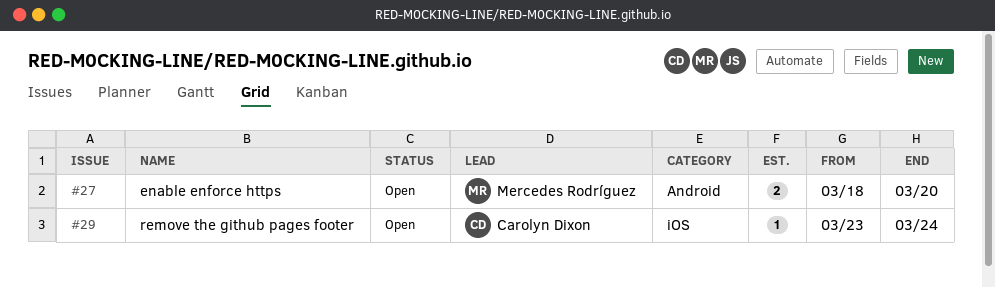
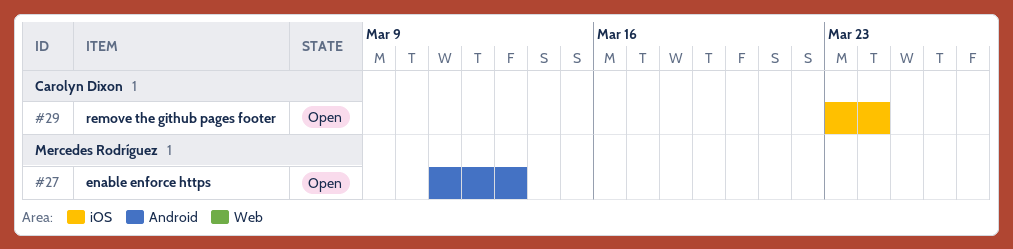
#27, start: Mar 18 -> Mar 11
#27, due: Mar 20 -> Mar 13

